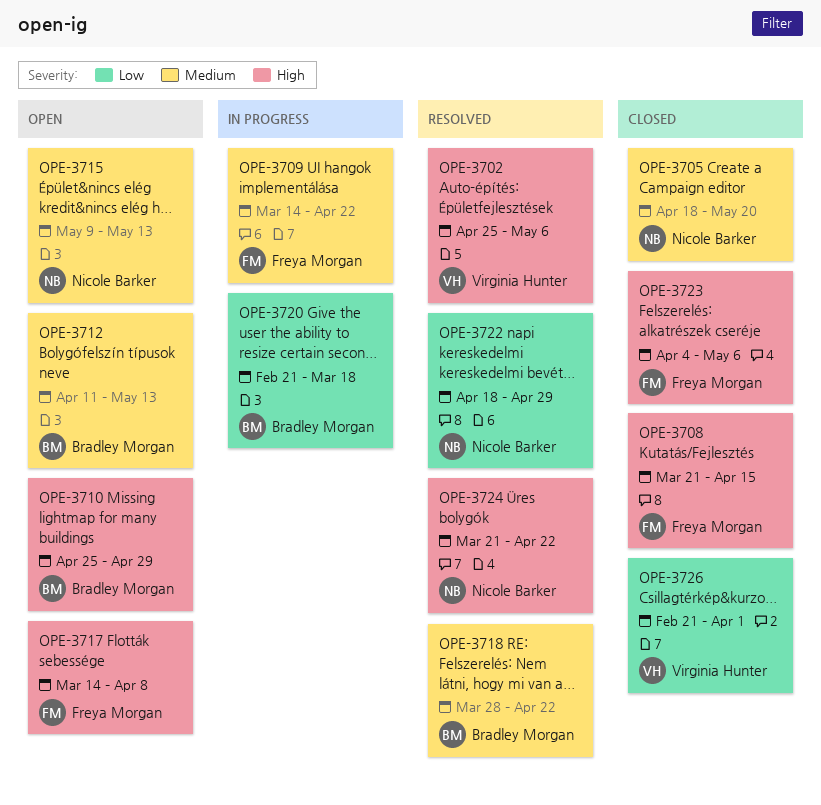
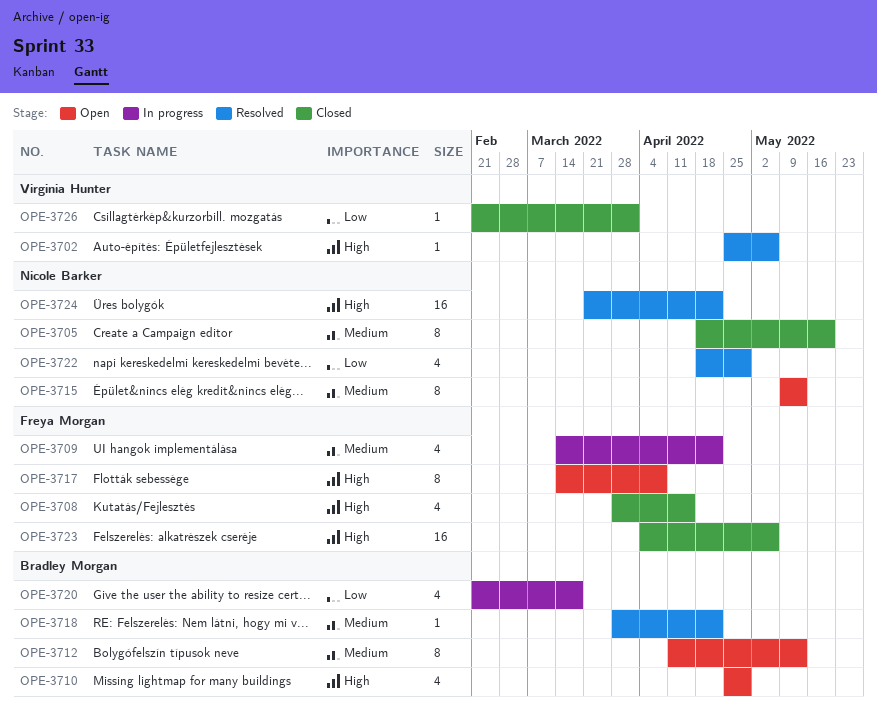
OPE-3708, start: Mar 21 -> Mar 28

